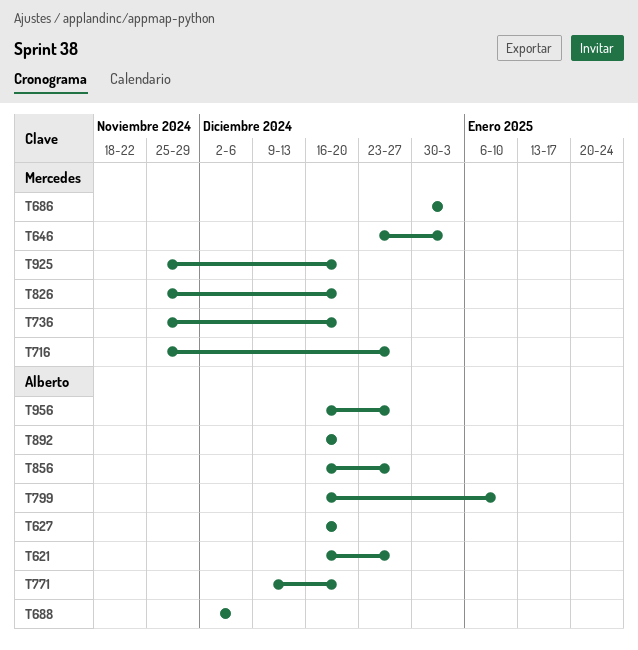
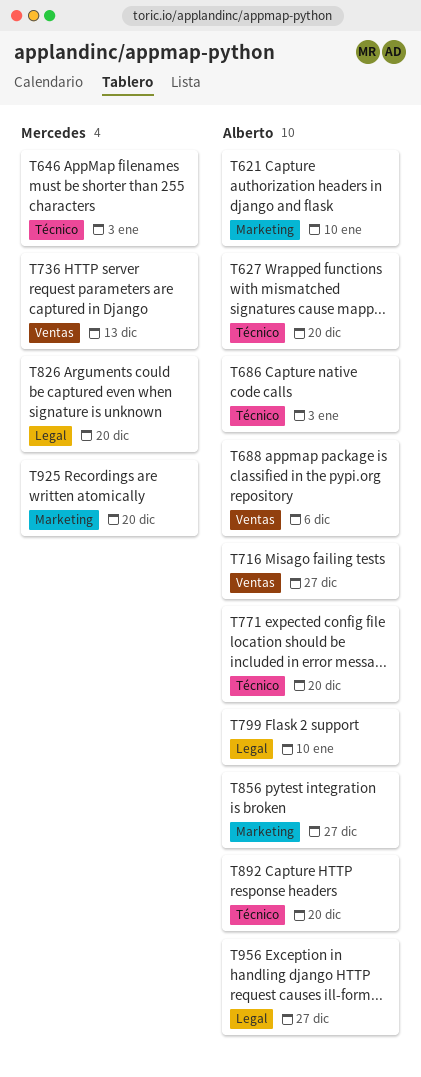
T621, due: Dec 27 -> Jan 10
T686, owner: Mercedes -> Alberto
T716, owner: Mercedes -> Alberto
T736, due: Dec 20 -> Dec 13

